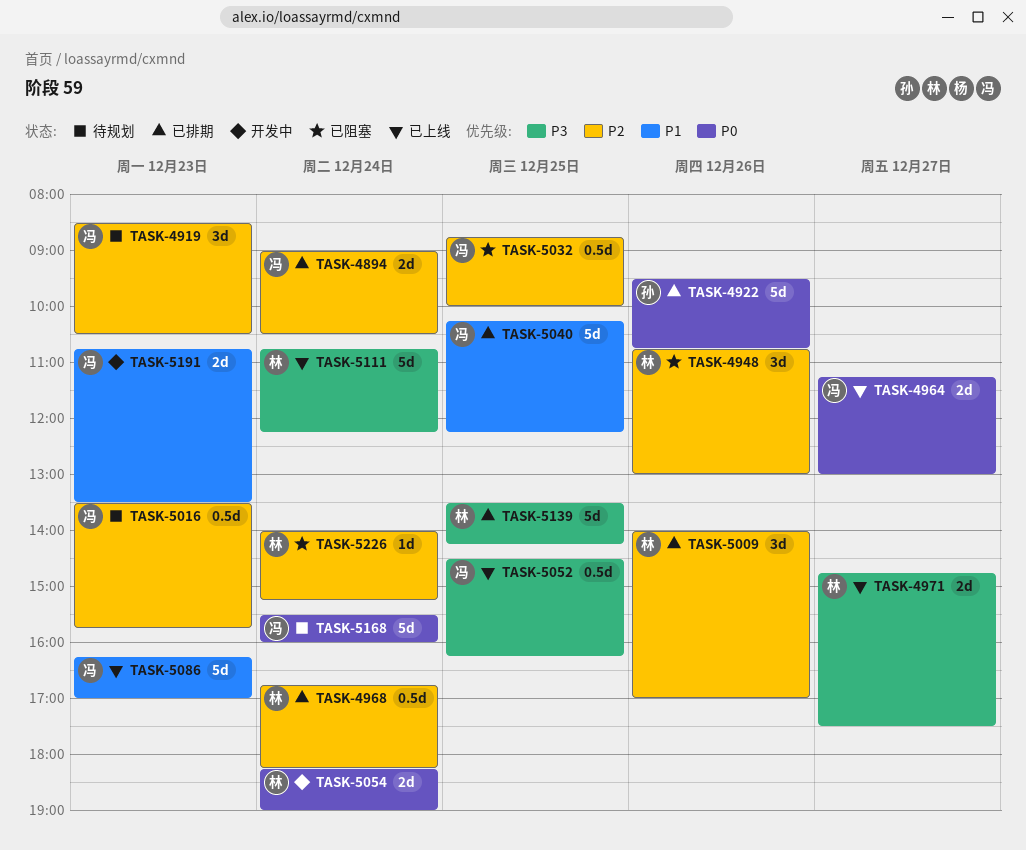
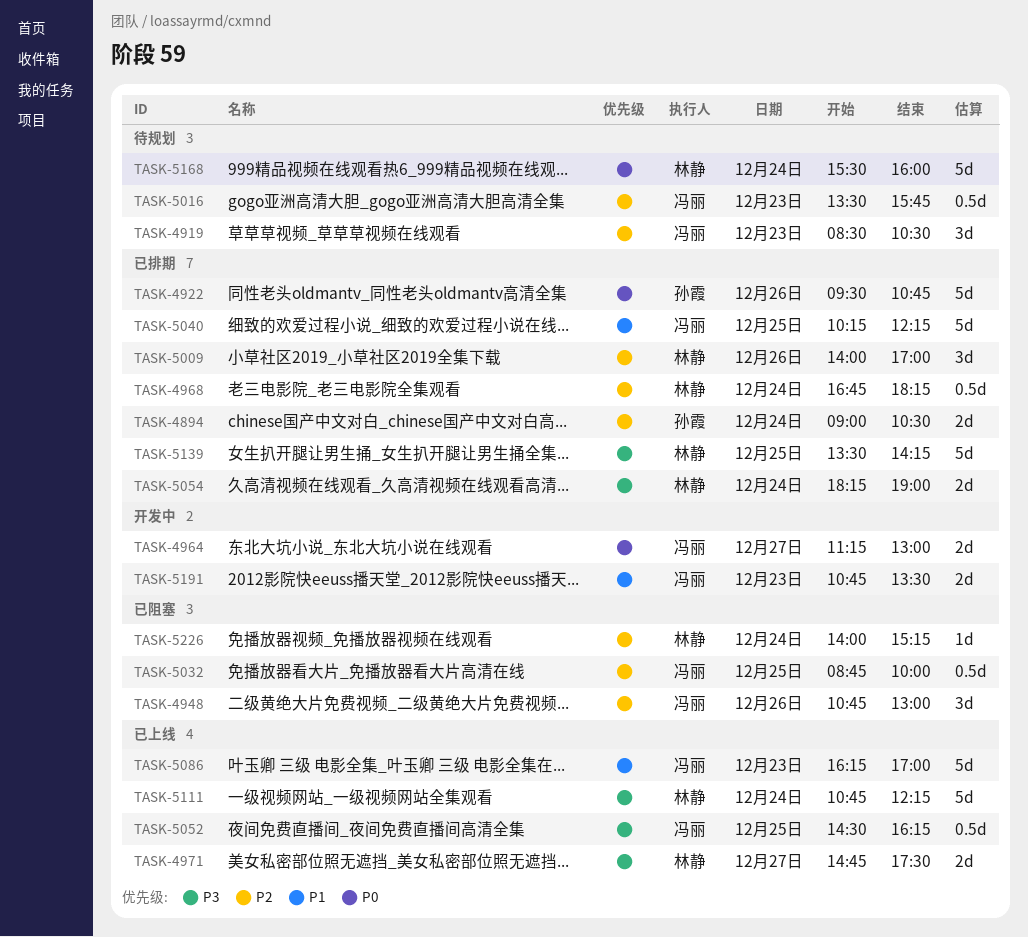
TASK-4894, owner: 冯丽 -> 孙霞
TASK-4948, owner: 林静 -> 冯丽
TASK-4964, status: 已上线 -> 开发中
TASK-5054, status: 开发中 -> 已排期
TASK-5054, priority: P0 -> P3
TASK-5168, owner: 冯丽 -> 林静

